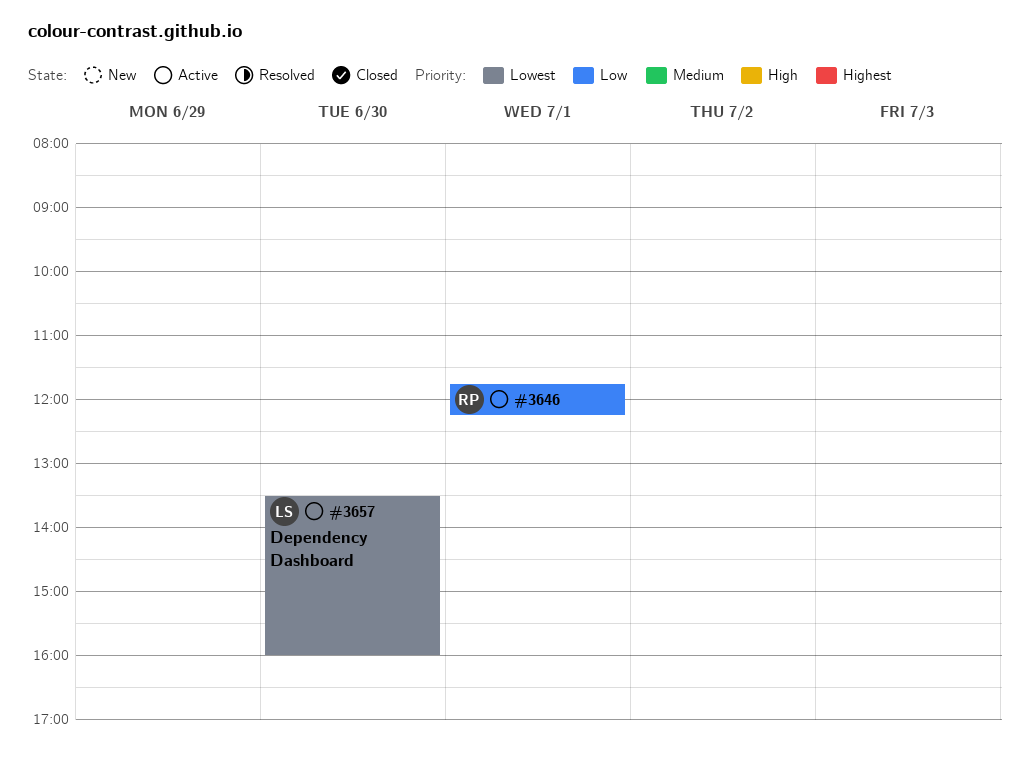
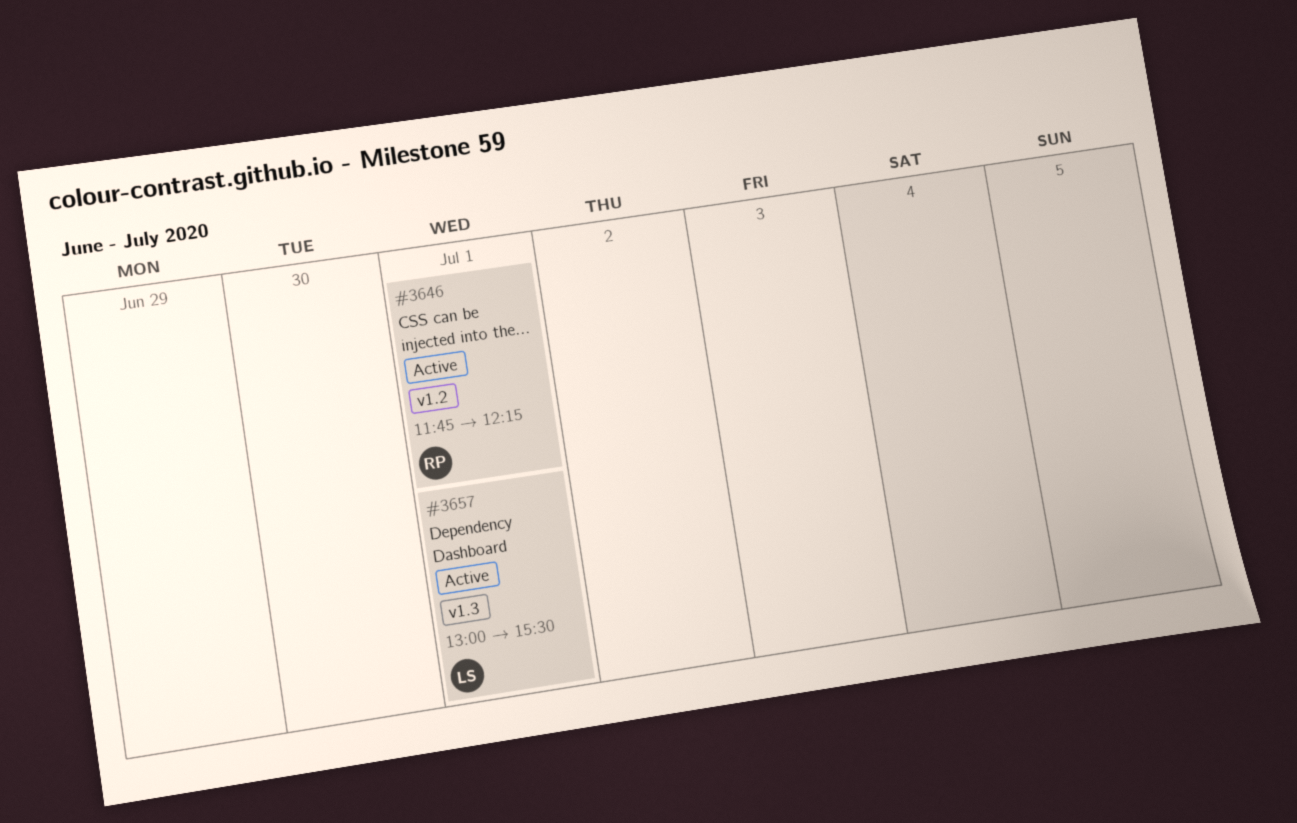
#3657, day: Jun 30 -> Jul 1
#3657, begins: 13:30 -> 13:00
#3657, ends: 16:00 -> 15:30

